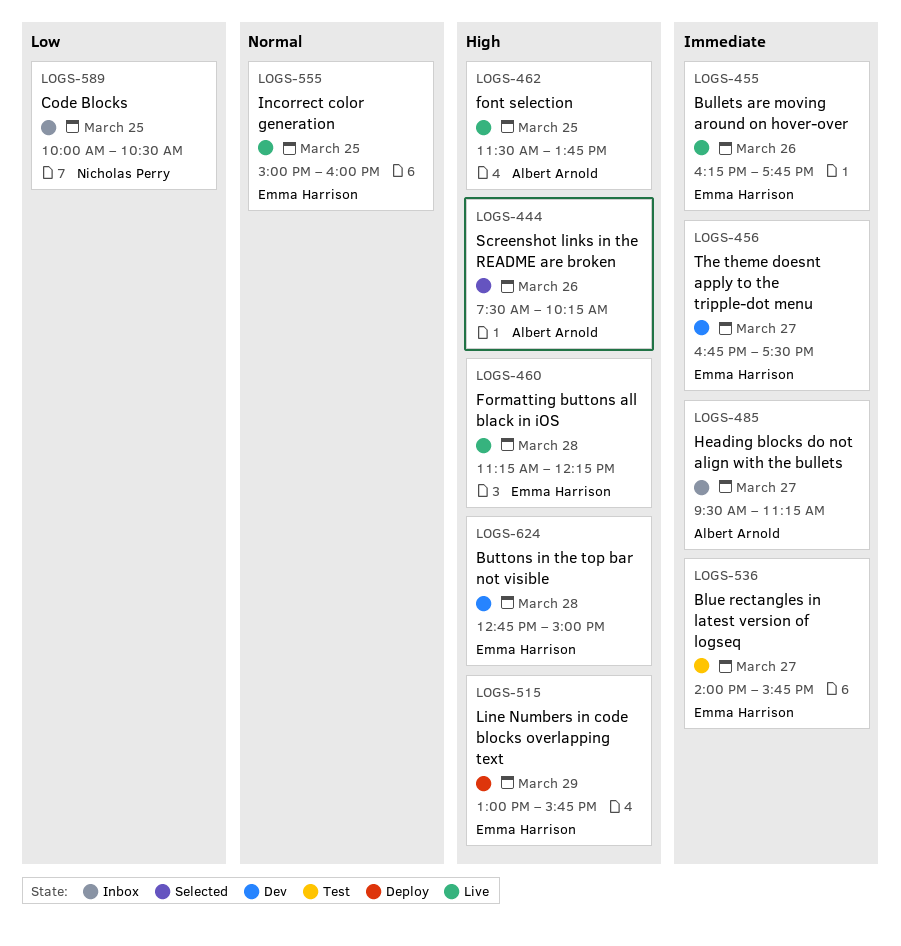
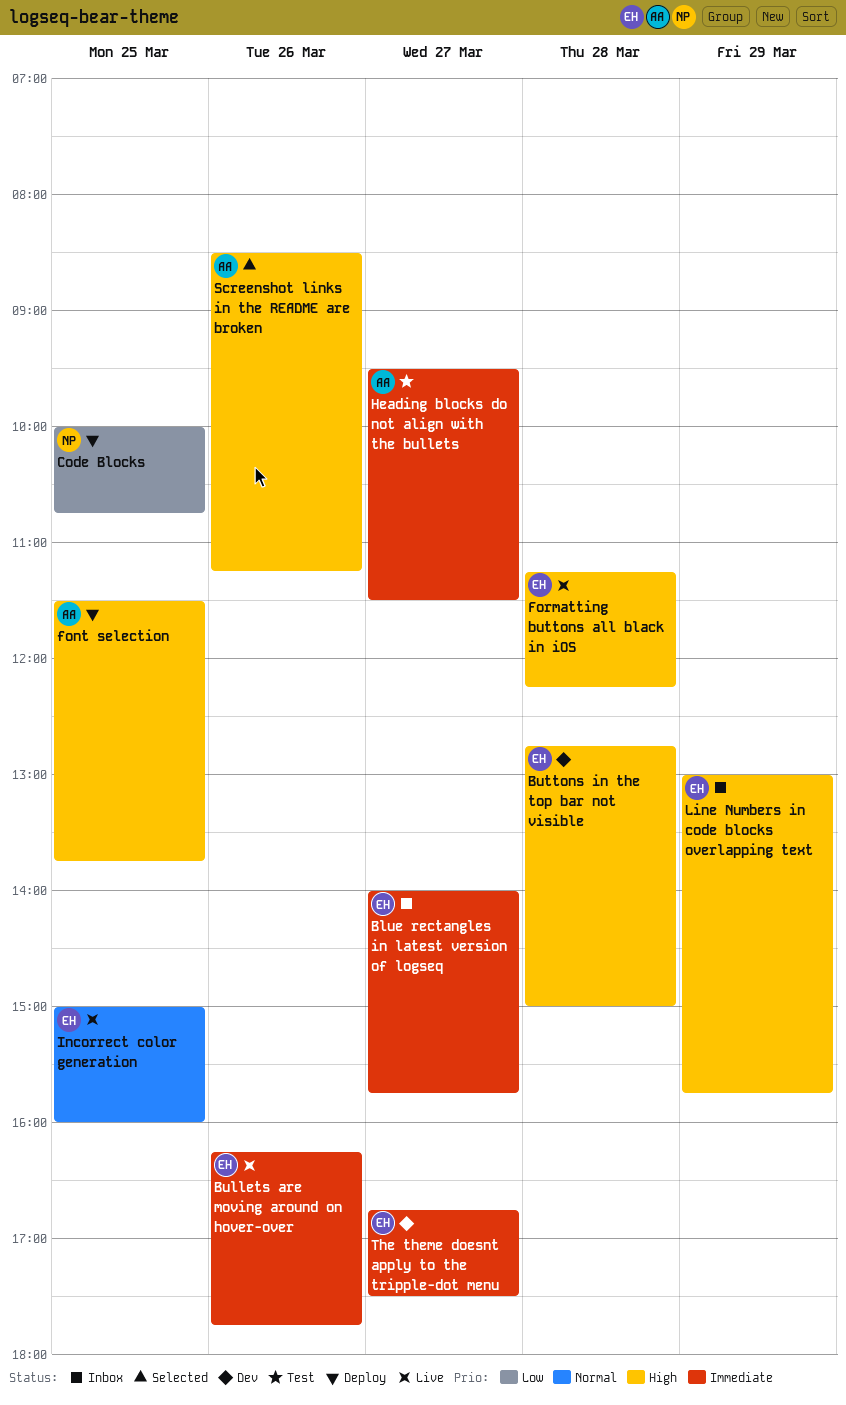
Blue rectangles in latest version of logseq, status: Test -> Inbox
Code Blocks, status: Inbox -> Deploy
Code Blocks, ends: 10:30 -> 10:45
font selection, status: Live -> Deploy
Heading blocks do not align with the bullets, status: Inbox -> Test
Heading blocks do not align with the bullets, ends: 11:15 -> 11:30
Line Numbers in code blocks overlapping text, status: Deploy -> Inbox
Screenshot links in the README are broken, begins: 07:30 -> 08:30
Screenshot links in the README are broken, ends: 10:15 -> 11:15

